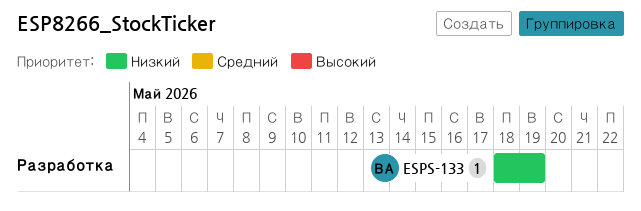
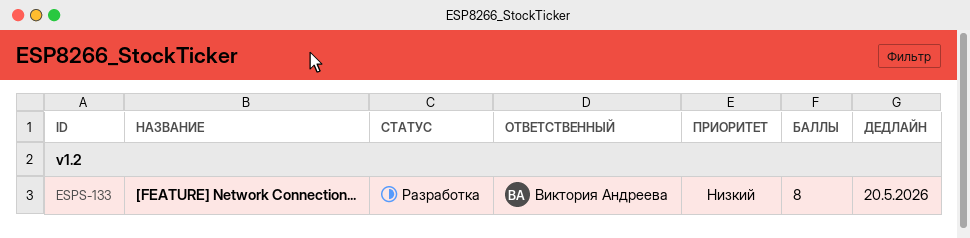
ESPS-133, estimate: 1 -> 8
ESPS-133, due: May 19 -> May 20

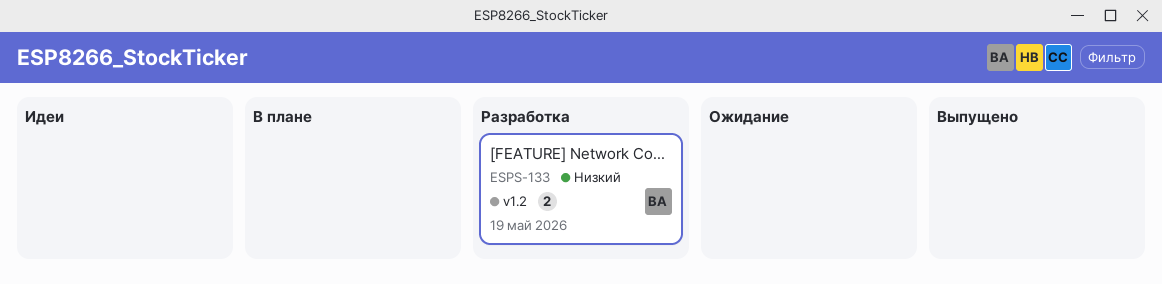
ESPS-133, estimate: 8 -> 2
ESPS-133, due: May 20 -> May 19

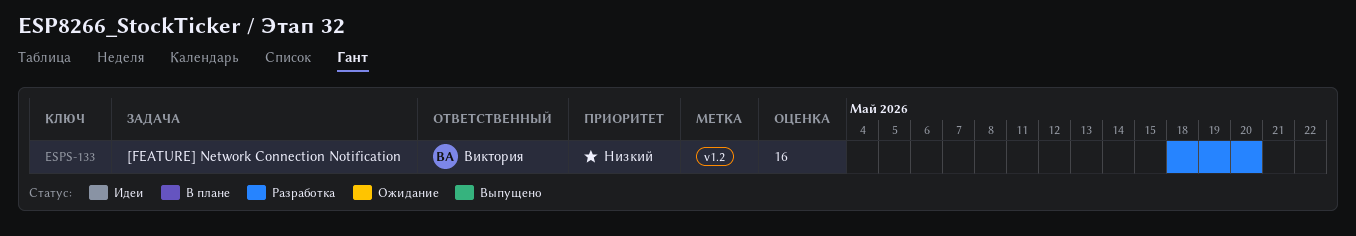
ESPS-133, estimate: 2 -> 16
ESPS-133, due: May 19 -> May 20

